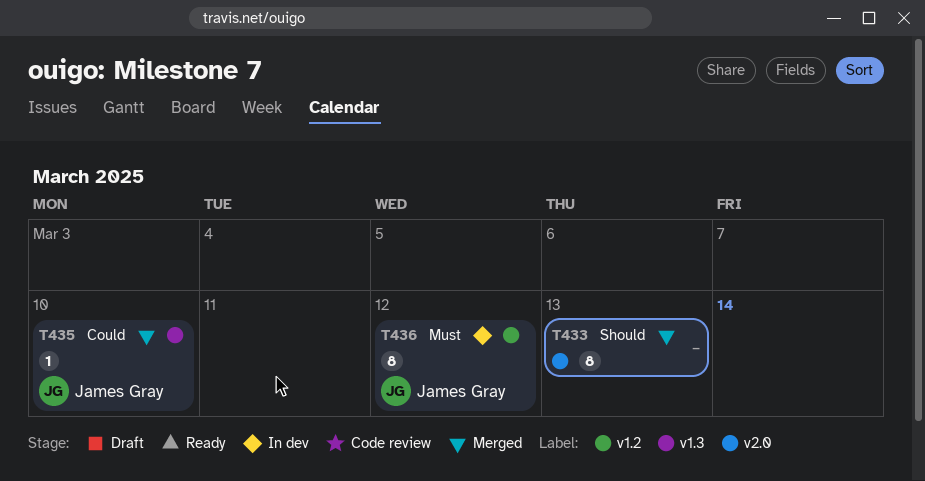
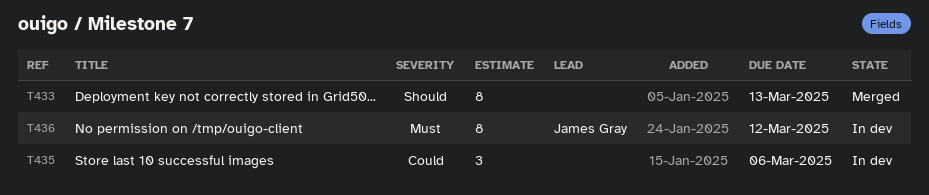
T435, status: Merged -> In dev
T435, owner: James Gray -> none
T435, estimate: 1 -> 3
T435, due: Mar 10 -> Mar 6

